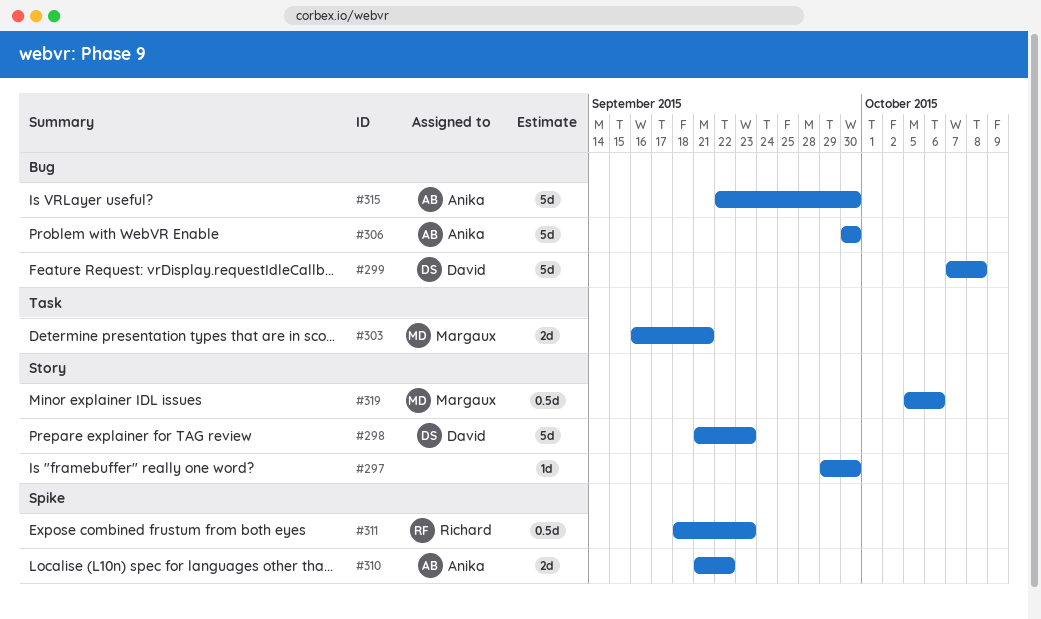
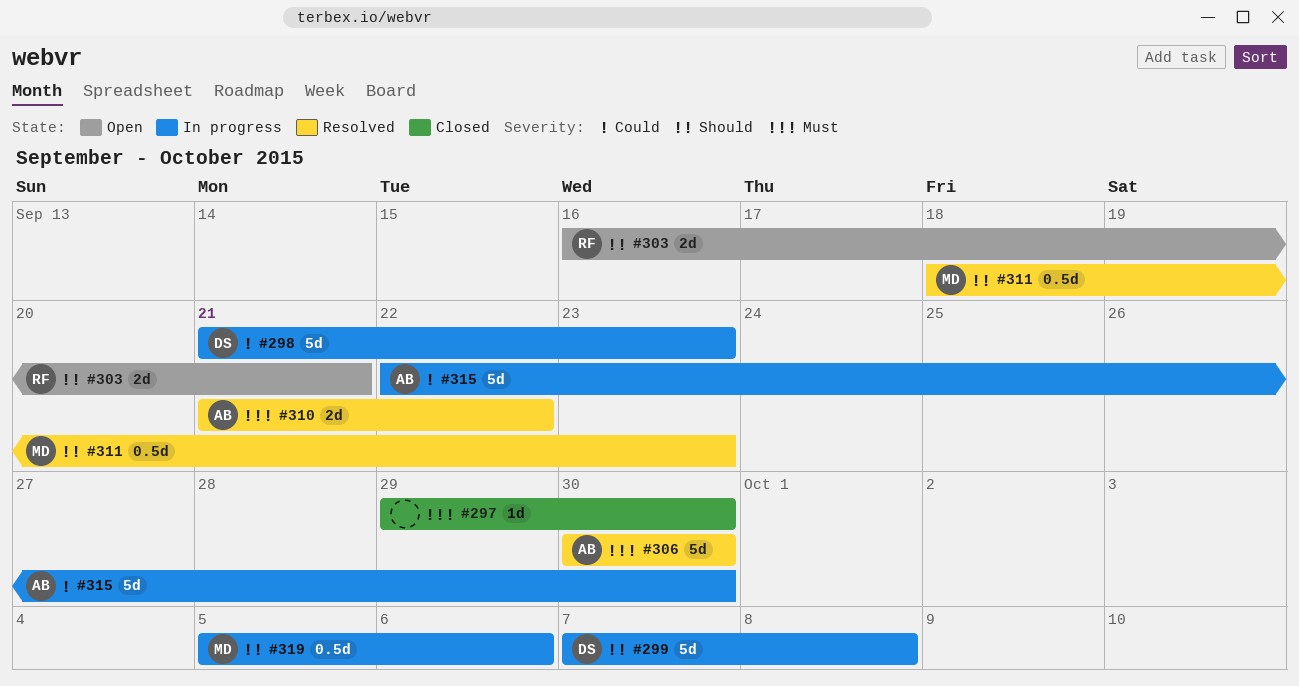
#303, owner: Margaux -> Richard
#311, owner: Richard -> Margaux

